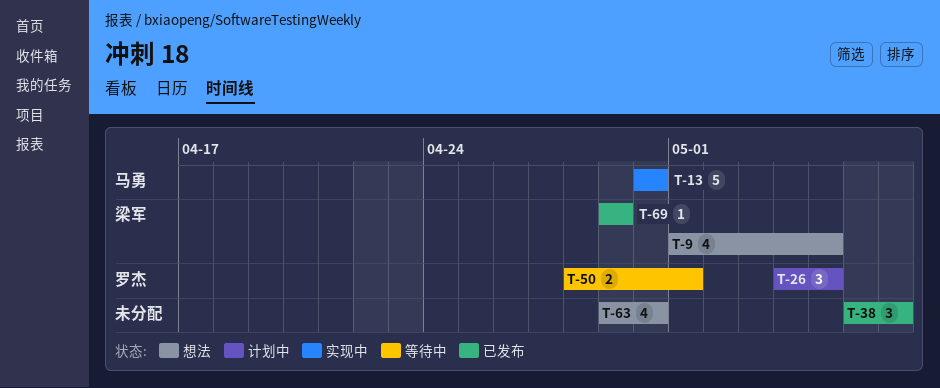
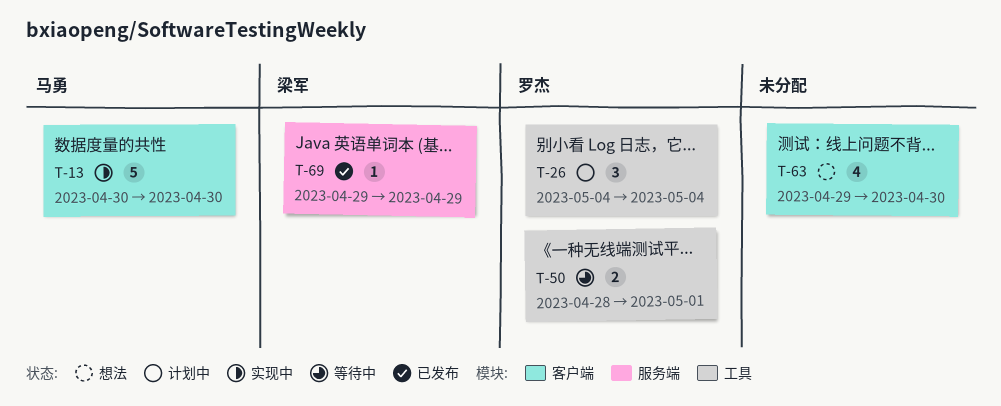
T-9: present -> none
T-26, due: May 5 -> May 4
T-38: present -> none

